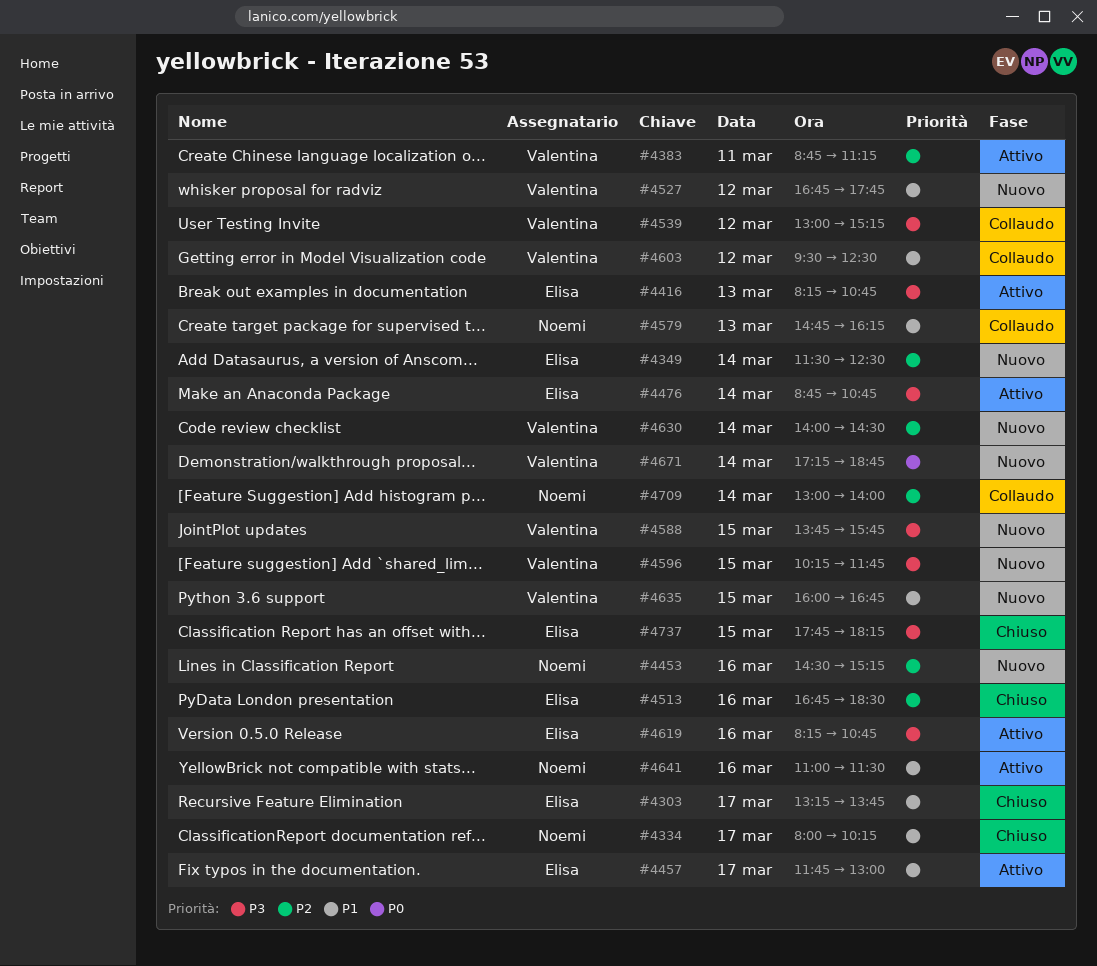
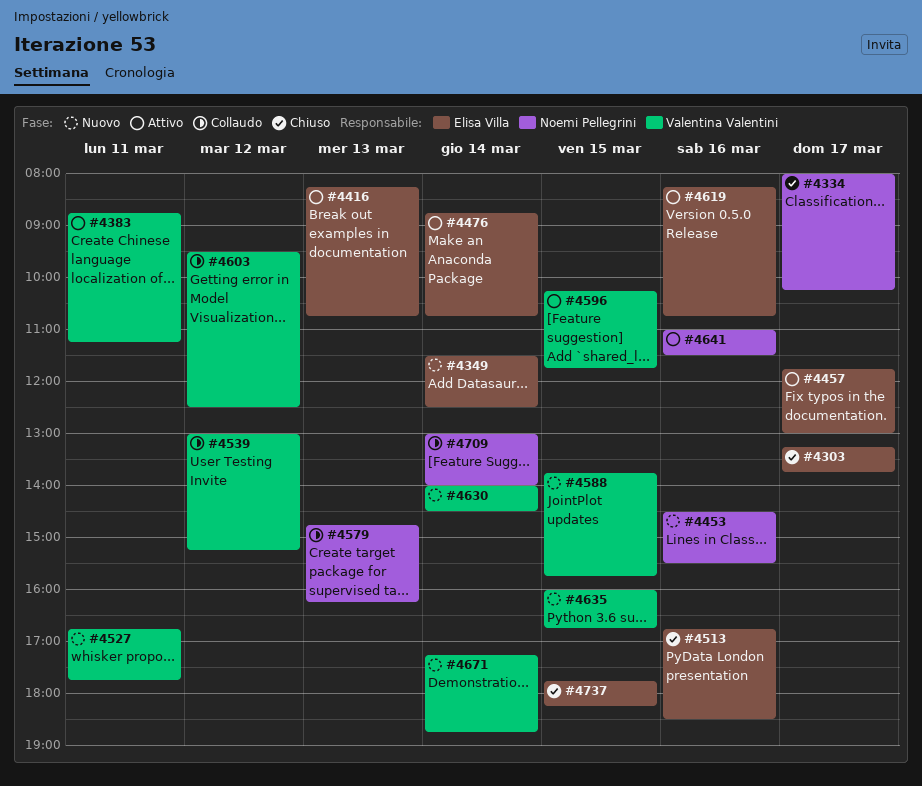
#4453, ends: 15:15 -> 15:30
#4527, day: Mar 12 -> Mar 11
#4596, status: Nuovo -> Attivo

